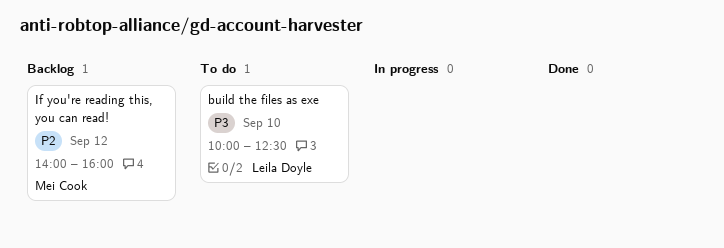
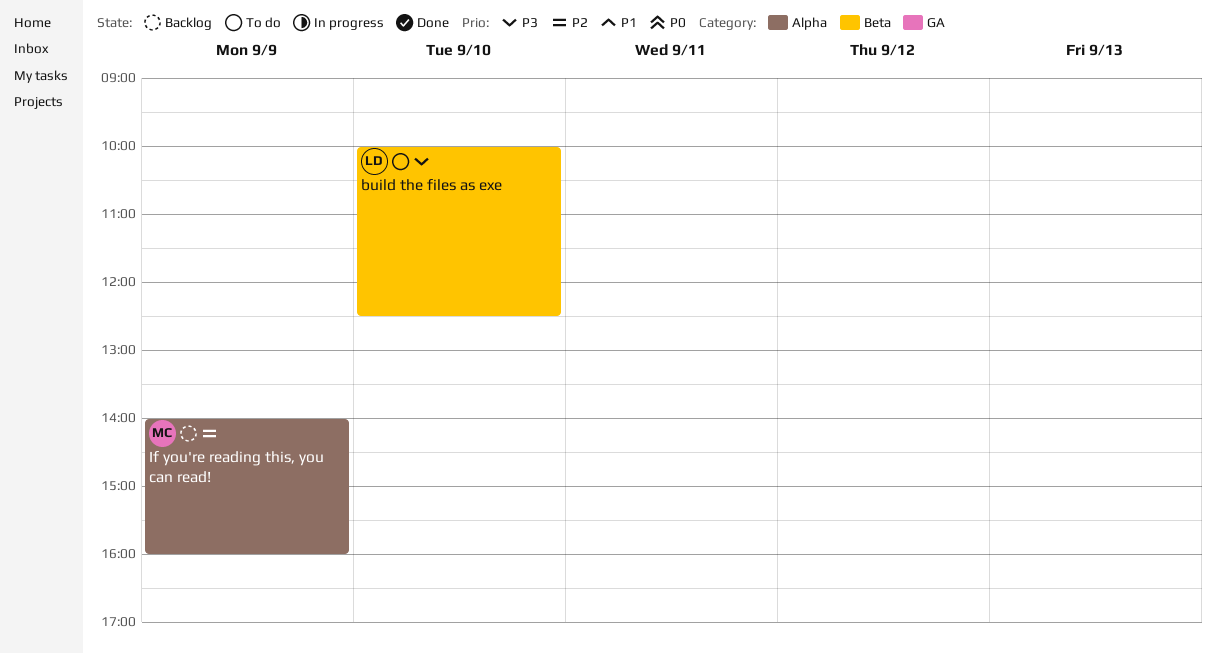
If you're reading this, you can read!, day: Sep 12 -> Sep 9

